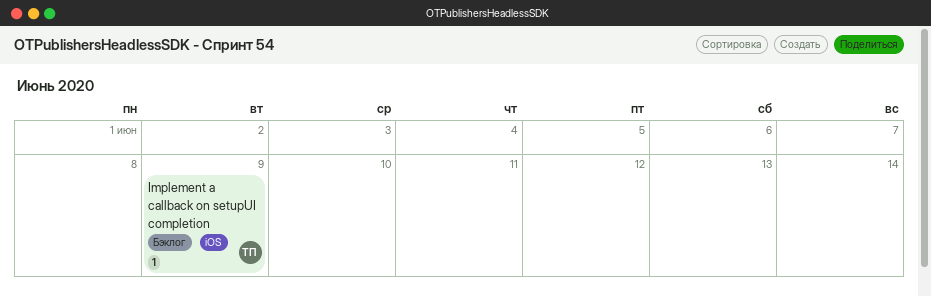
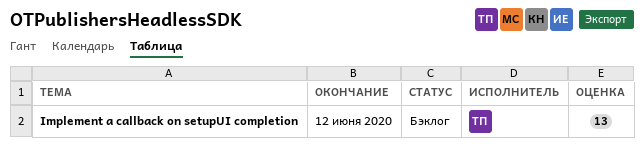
Implement a callback on setupUI completion, estimate: 1 -> 13
Implement a callback on setupUI completion, due: Jun 9 -> Jun 12

